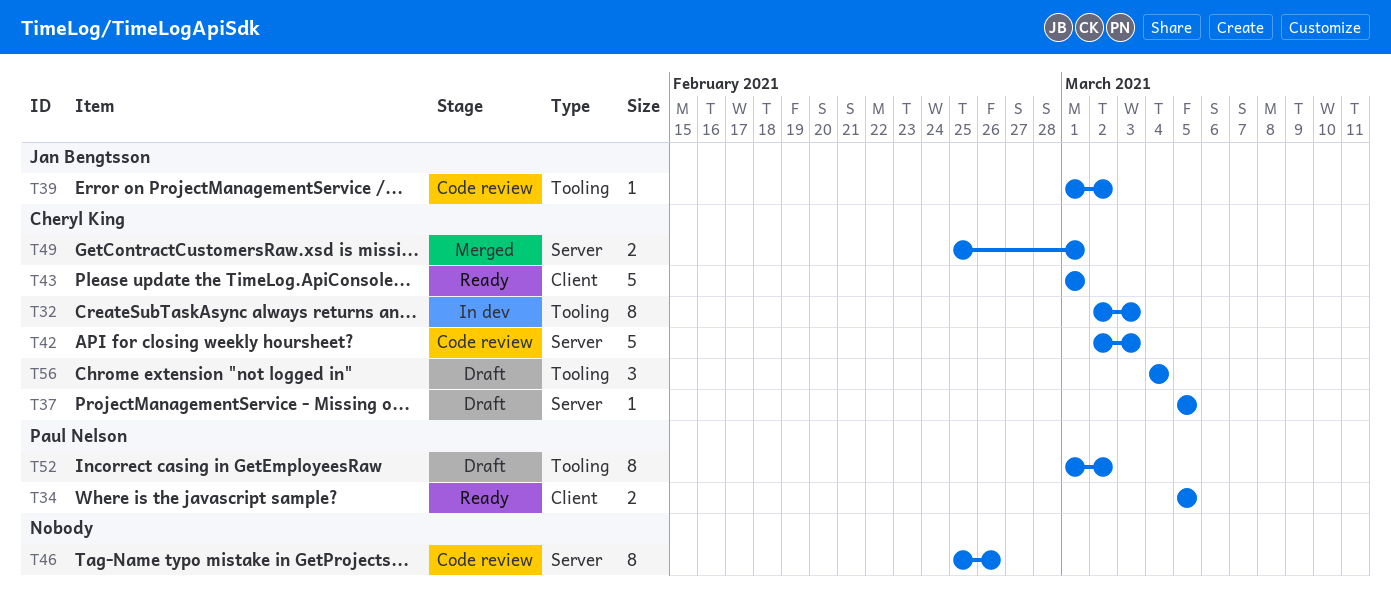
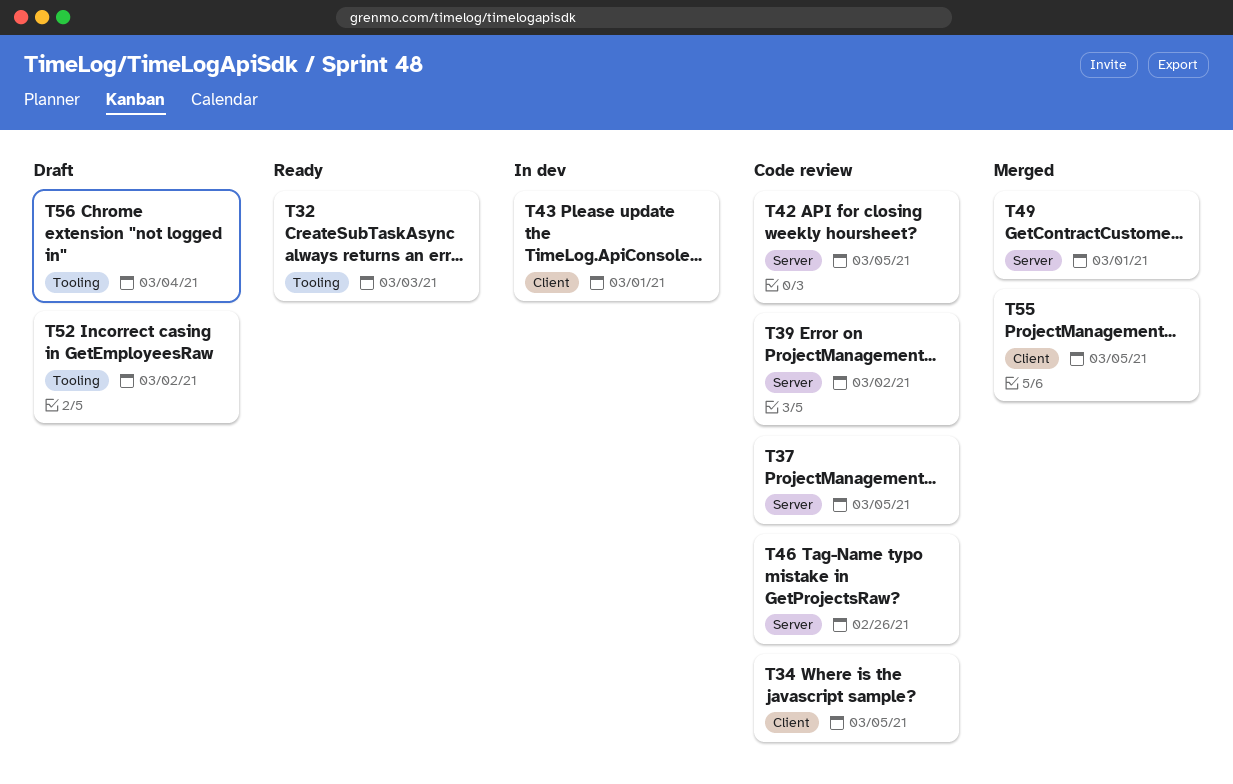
T32, status: In dev -> Ready
T34, status: Ready -> Code review
T37, status: Draft -> Code review
T39, label: Tooling -> Server
T42, due: Mar 3 -> Mar 5
T43, status: Ready -> In dev
T55: none -> present

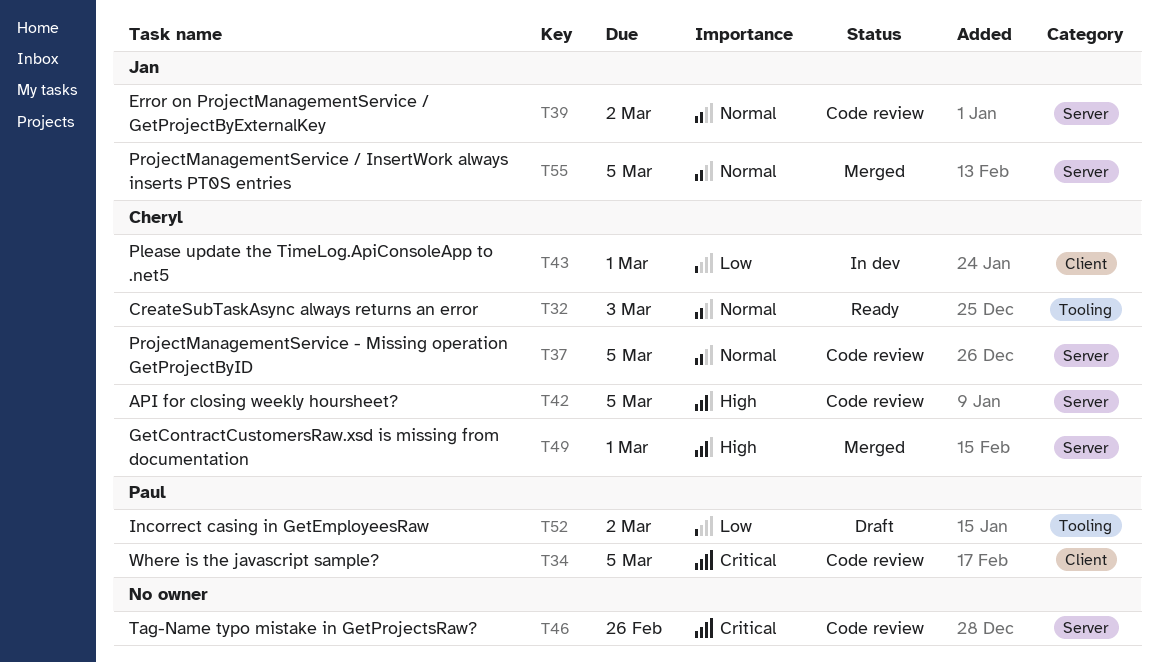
T55, label: Client -> Server
T56: present -> none

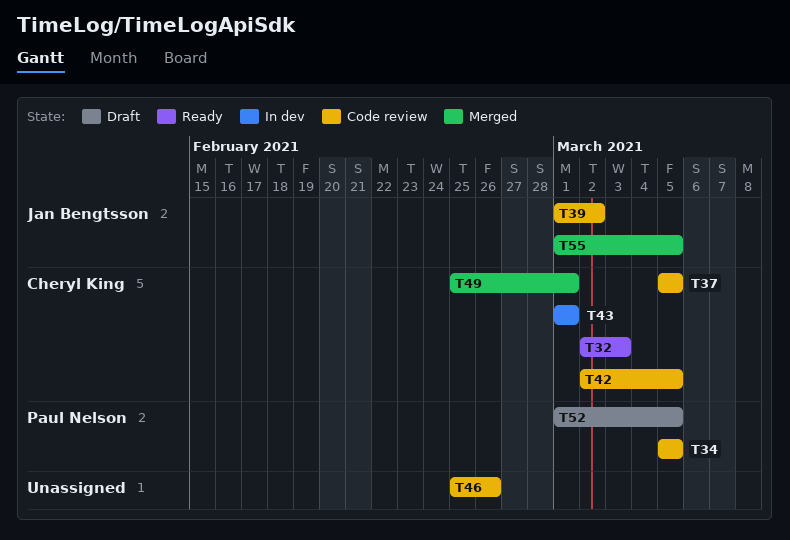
T52, due: Mar 2 -> Mar 5

